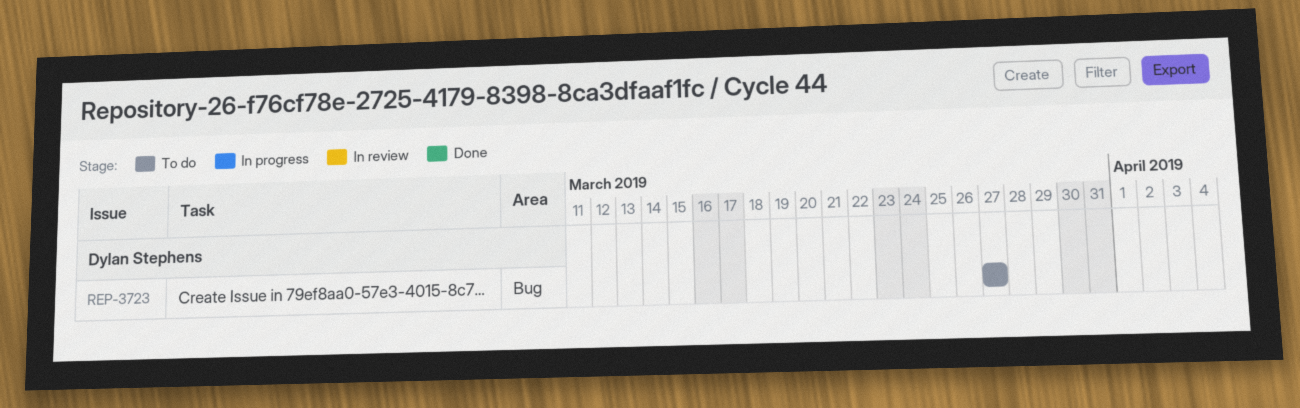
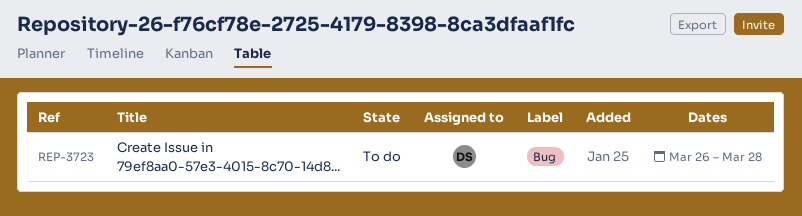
REP-3723, start: Mar 27 -> Mar 26
REP-3723, due: Mar 27 -> Mar 28

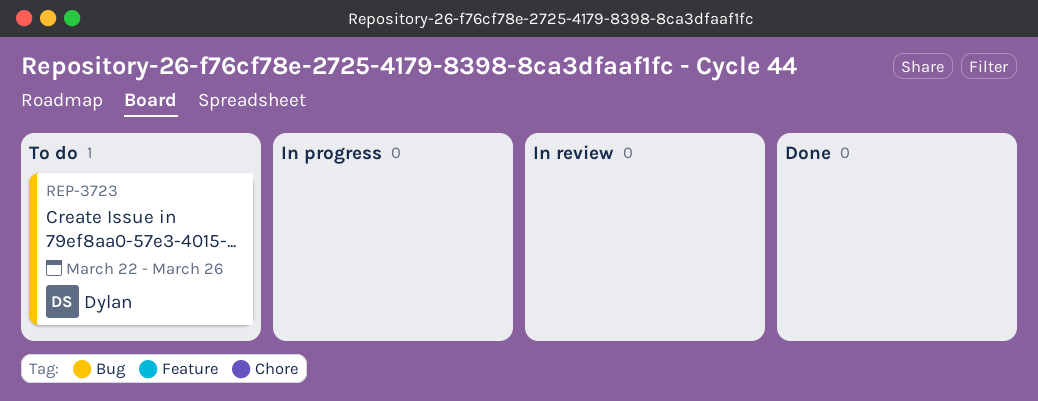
REP-3723, start: Mar 26 -> Mar 22
REP-3723, due: Mar 28 -> Mar 26

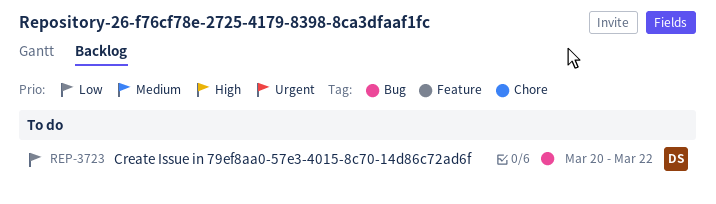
REP-3723, start: Mar 22 -> Mar 20
REP-3723, due: Mar 26 -> Mar 22

